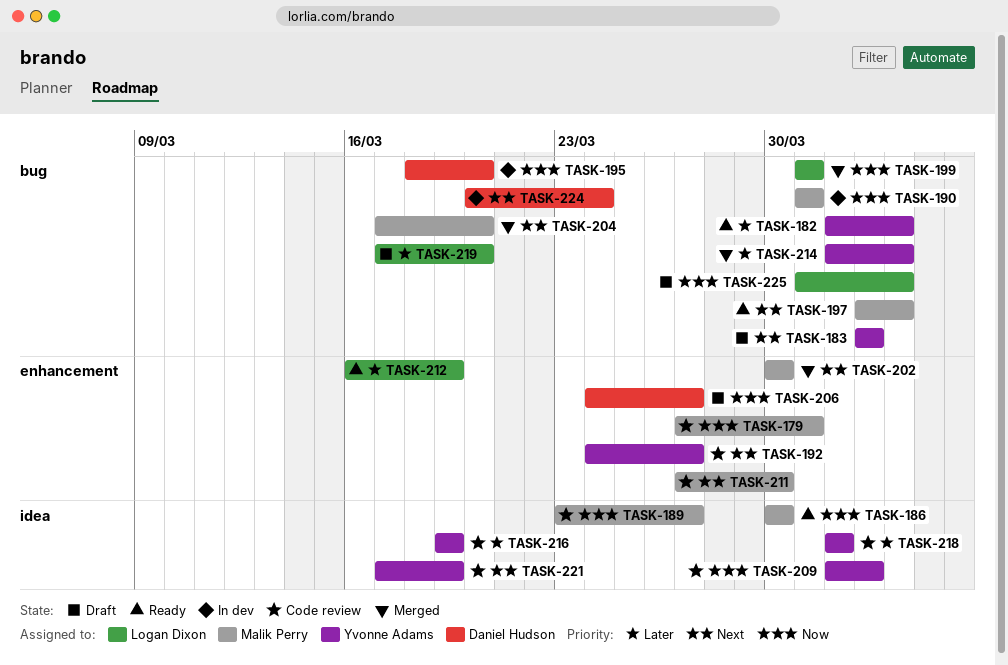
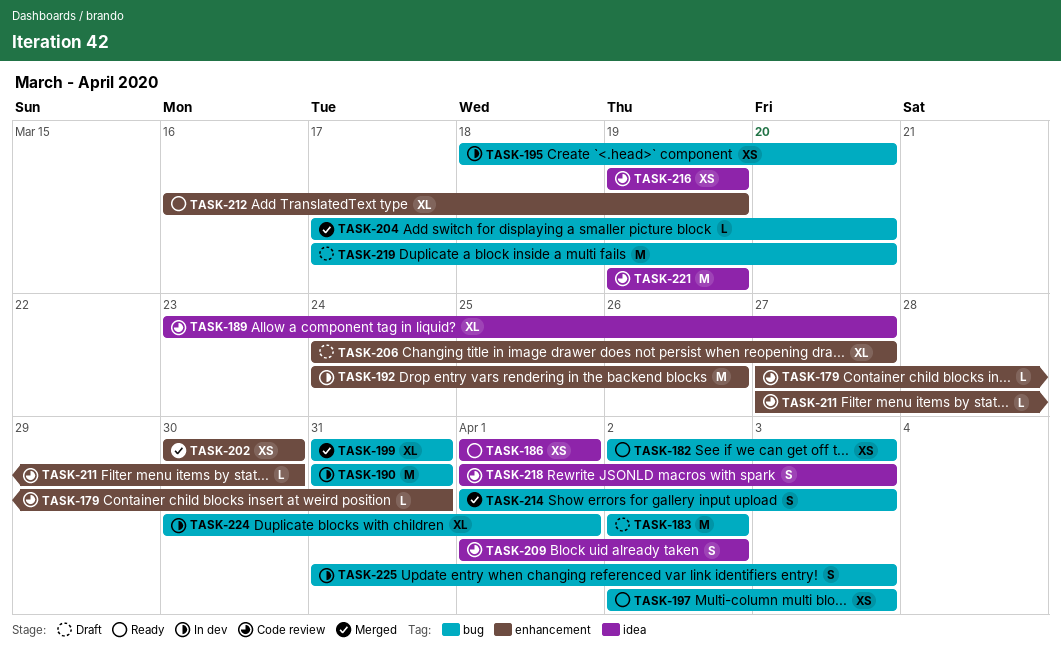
TASK-182, start: Apr 1 -> Apr 2
TASK-186, start: Mar 30 -> Apr 1
TASK-186, due: Mar 30 -> Apr 1
TASK-192, status: Code review -> In dev
TASK-192, due: Mar 27 -> Mar 26
TASK-218, due: Apr 1 -> Apr 3
TASK-221, start: Mar 17 -> Mar 19
TASK-224, start: Mar 20 -> Mar 30
TASK-224, due: Mar 24 -> Apr 1
TASK-225, status: Draft -> In dev

